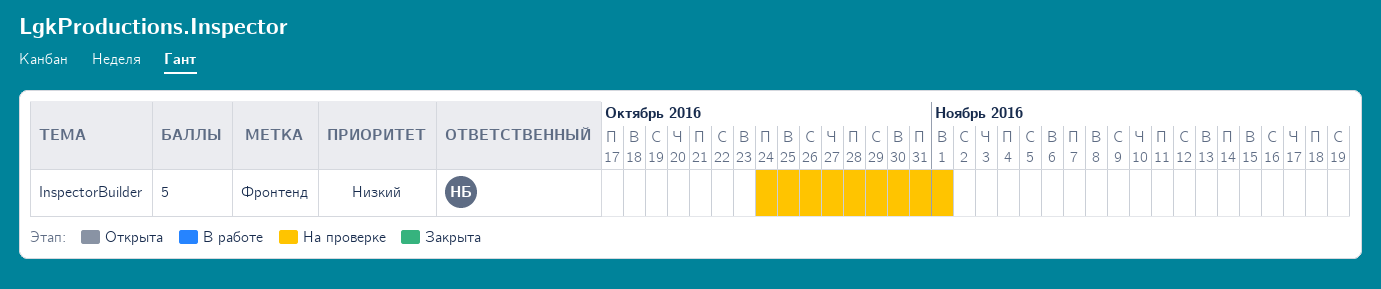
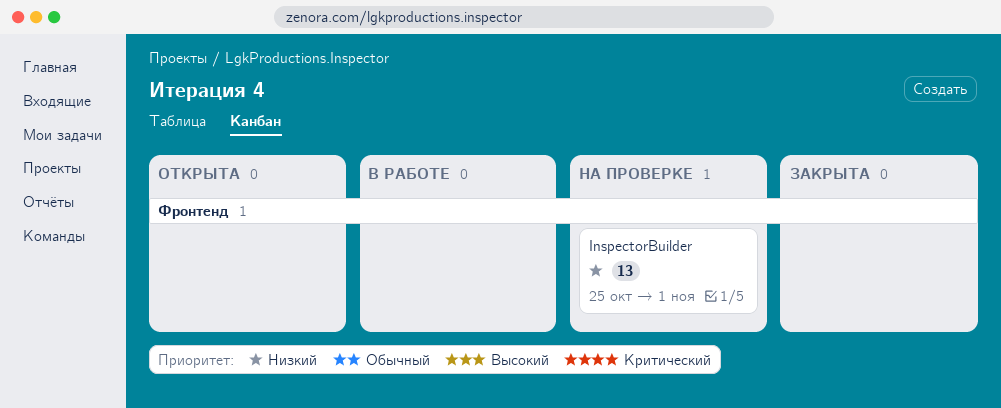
InspectorBuilder, estimate: 5 -> 13
InspectorBuilder, start: Oct 24 -> Oct 25

